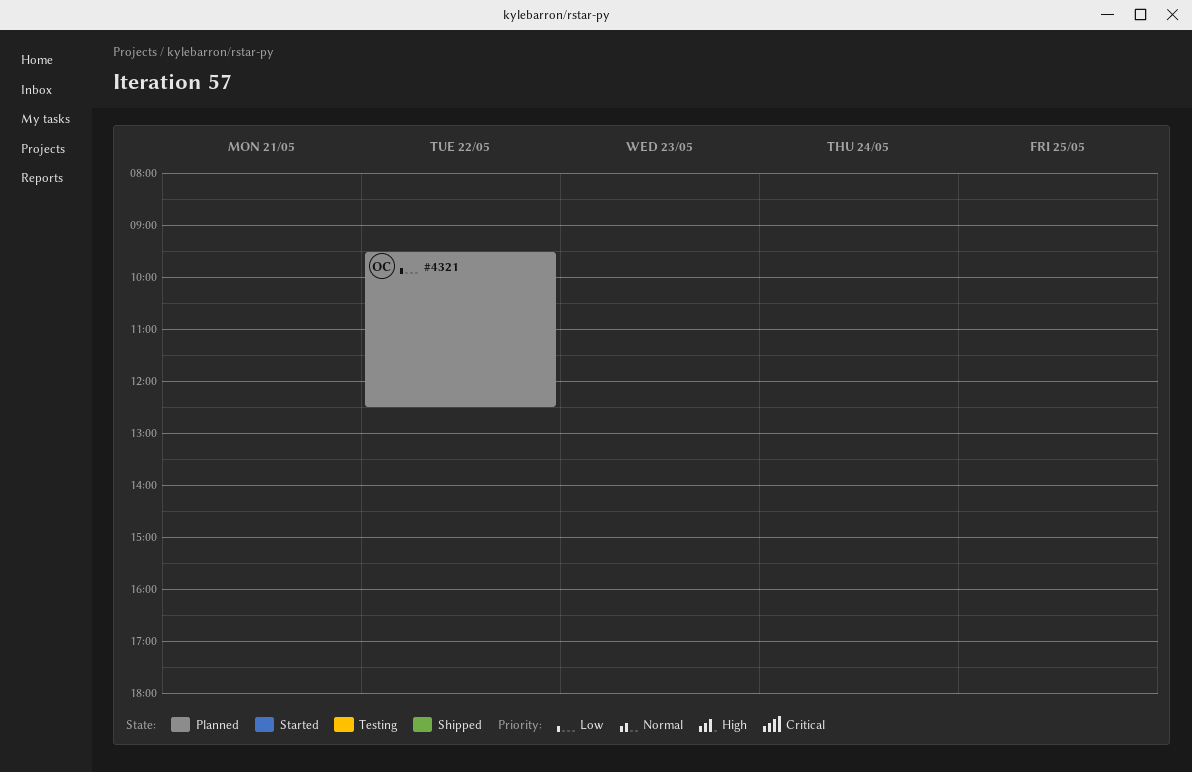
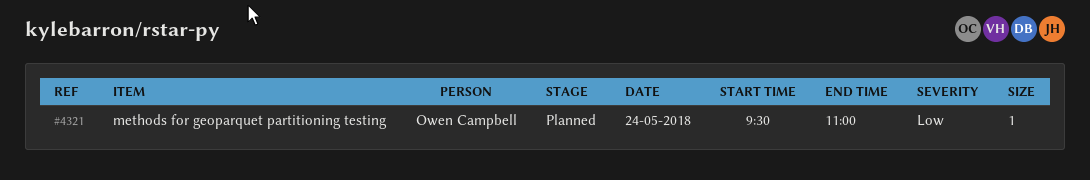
#4321, day: May 22 -> May 24
#4321, ends: 12:30 -> 11:00

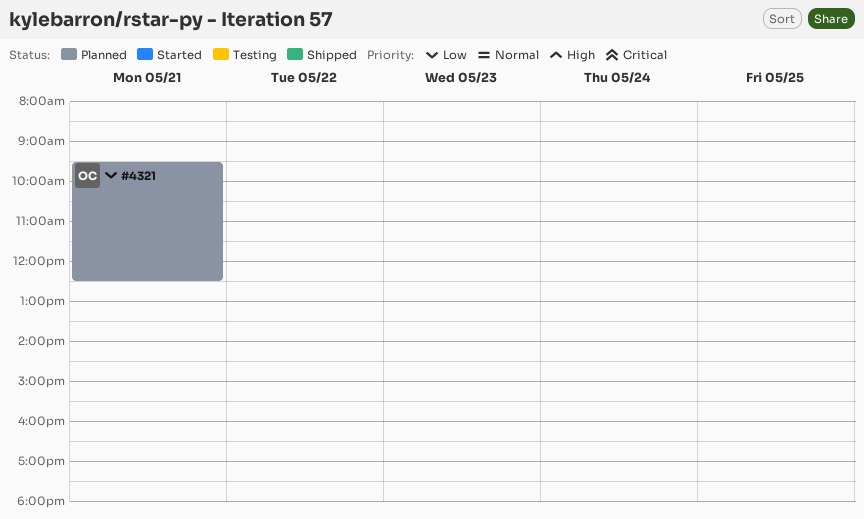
#4321, day: May 24 -> May 21
#4321, ends: 11:00 -> 12:30

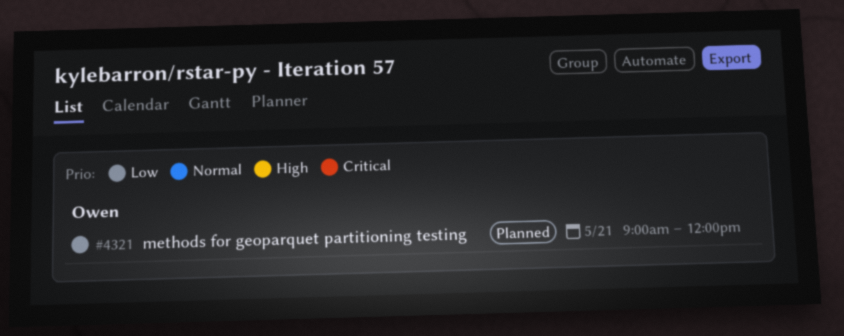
#4321, begins: 09:30 -> 09:00
#4321, ends: 12:30 -> 12:00

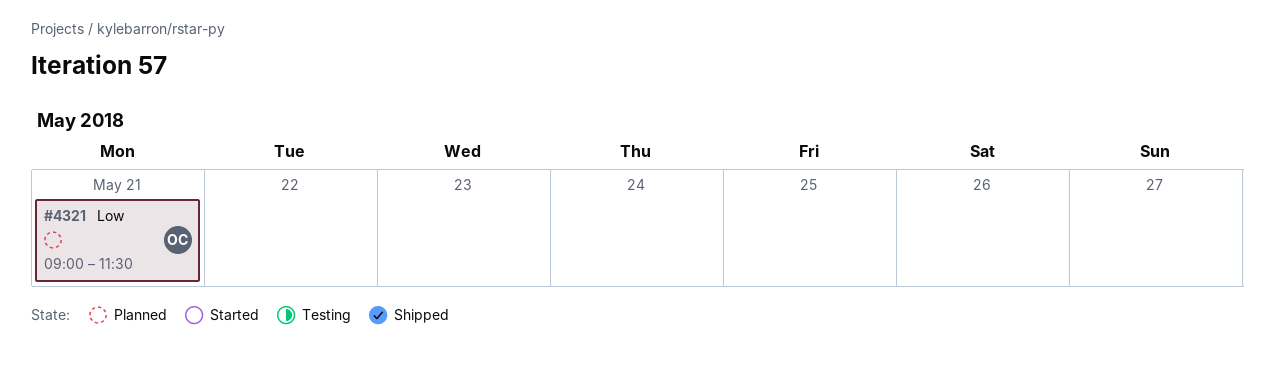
#4321, ends: 12:00 -> 11:30

